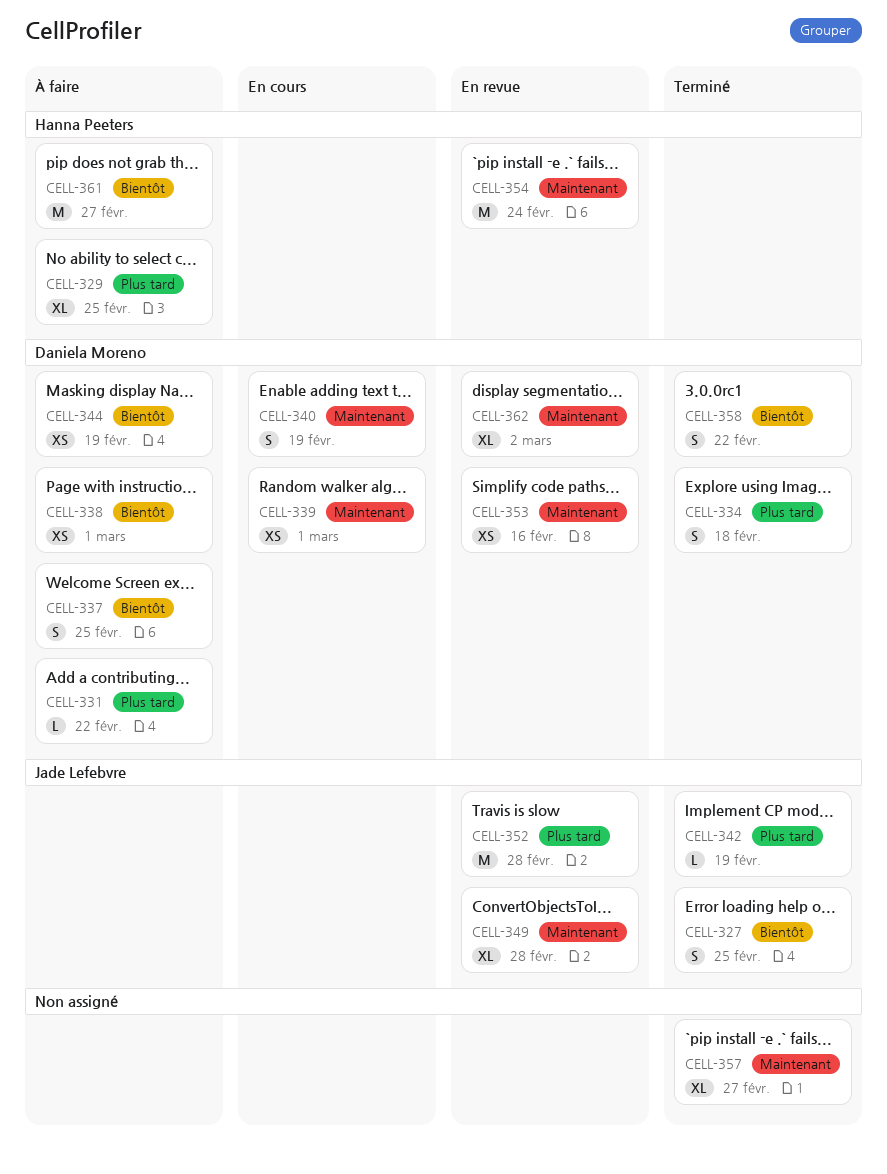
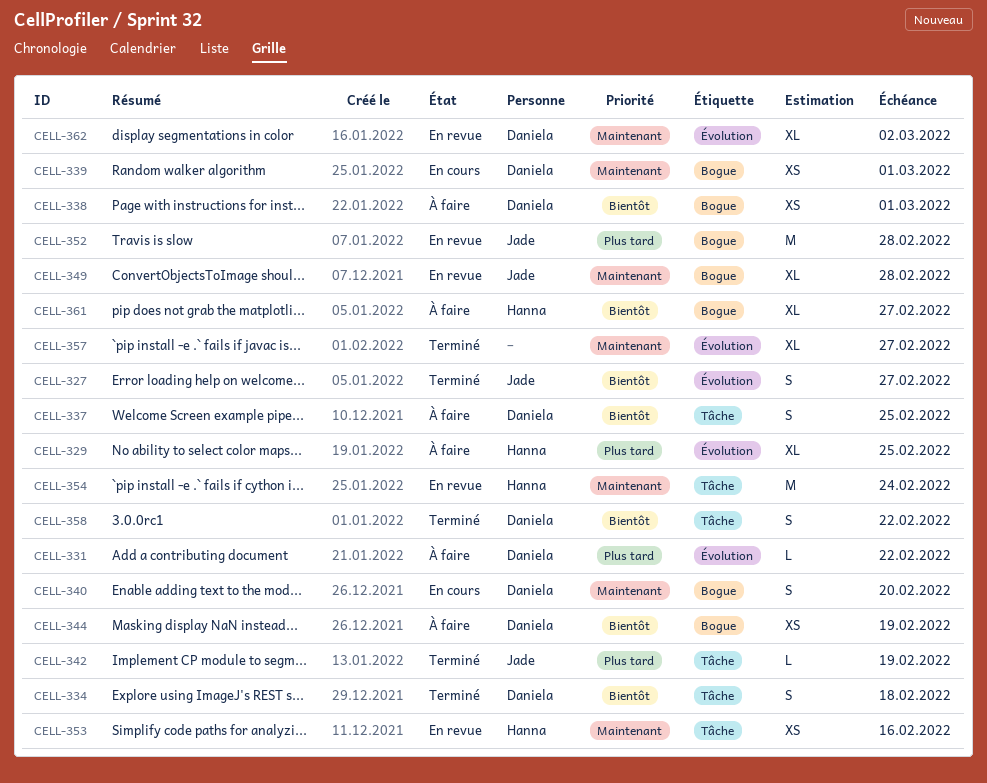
CELL-327, due: Feb 25 -> Feb 27
CELL-334, priority: Plus tard -> Bientôt
CELL-340, due: Feb 19 -> Feb 20
CELL-353, owner: Daniela Moreno -> Hanna Peeters
CELL-361, estimate: M -> XL

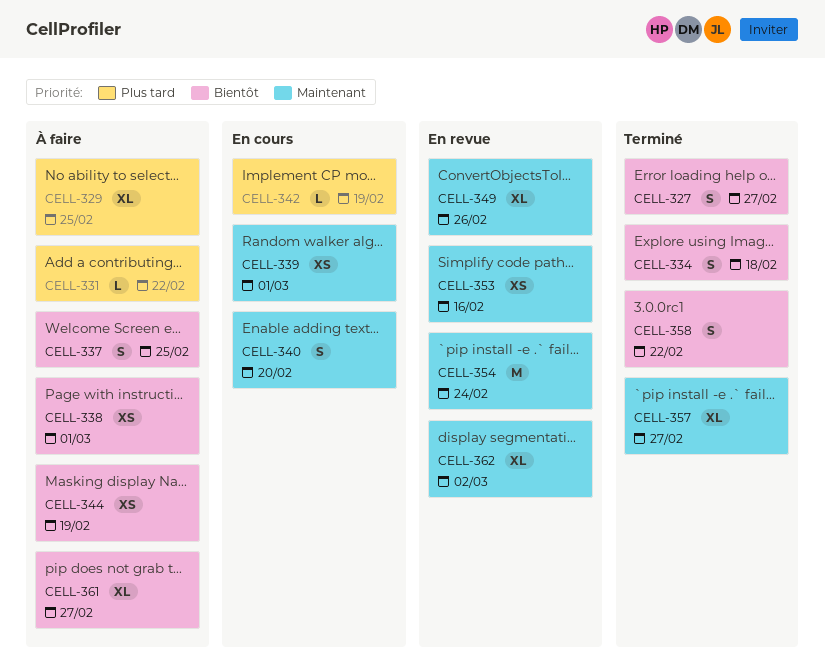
CELL-342, status: Terminé -> En cours
CELL-349, due: Feb 28 -> Feb 26
CELL-352: present -> none

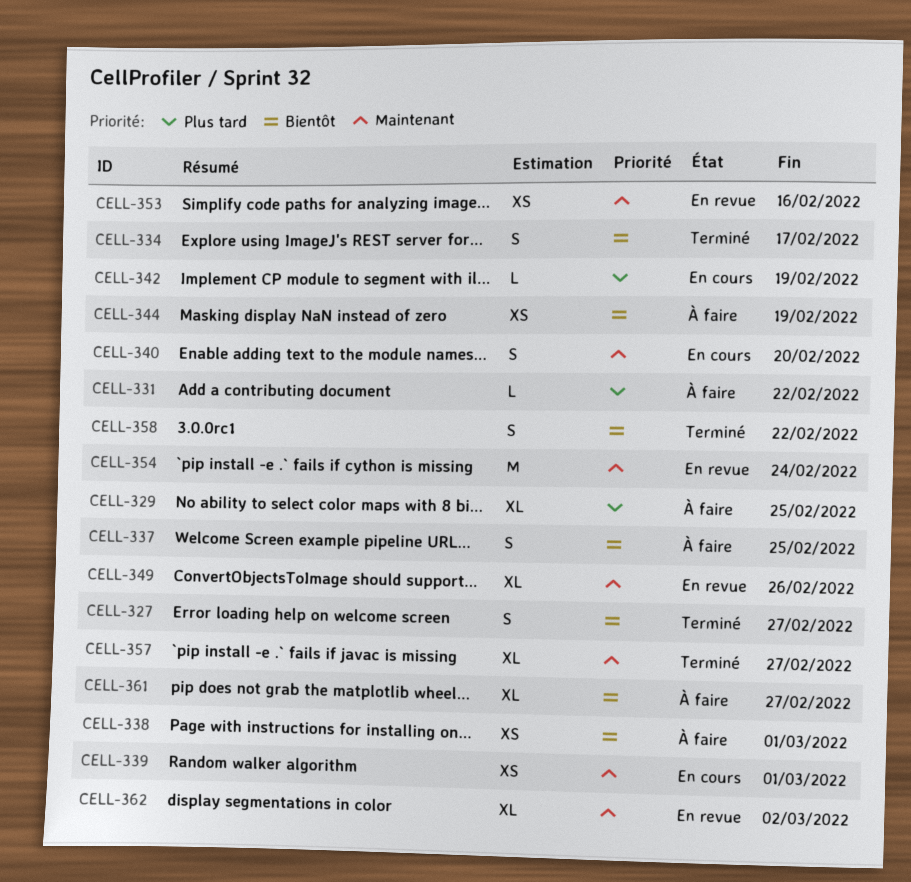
CELL-334, due: Feb 18 -> Feb 17

